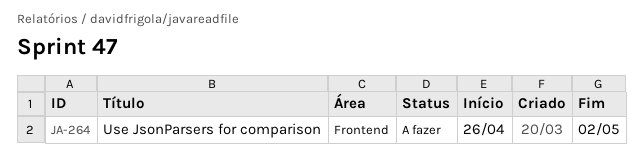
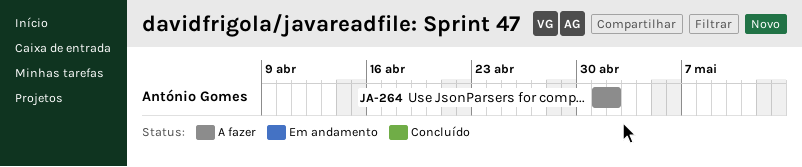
JA-264, start: Apr 26 -> May 1

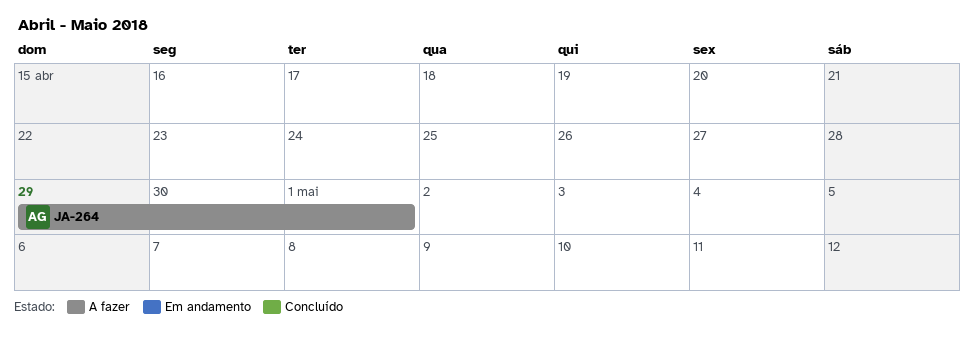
JA-264, start: May 1 -> Apr 29
JA-264, due: May 2 -> May 1

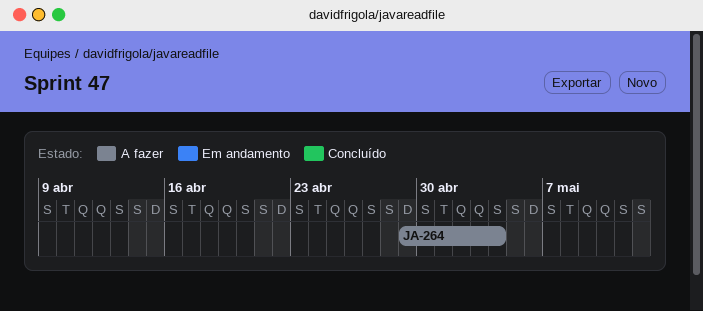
JA-264, due: May 1 -> May 4

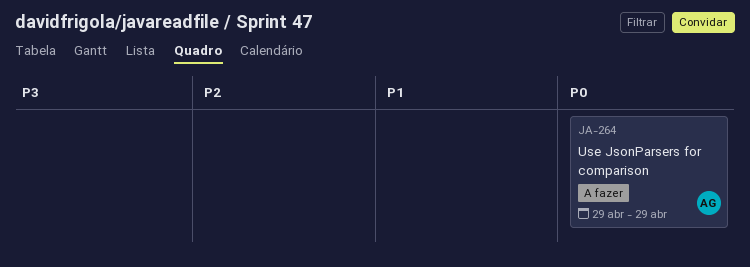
JA-264, due: May 4 -> Apr 29

